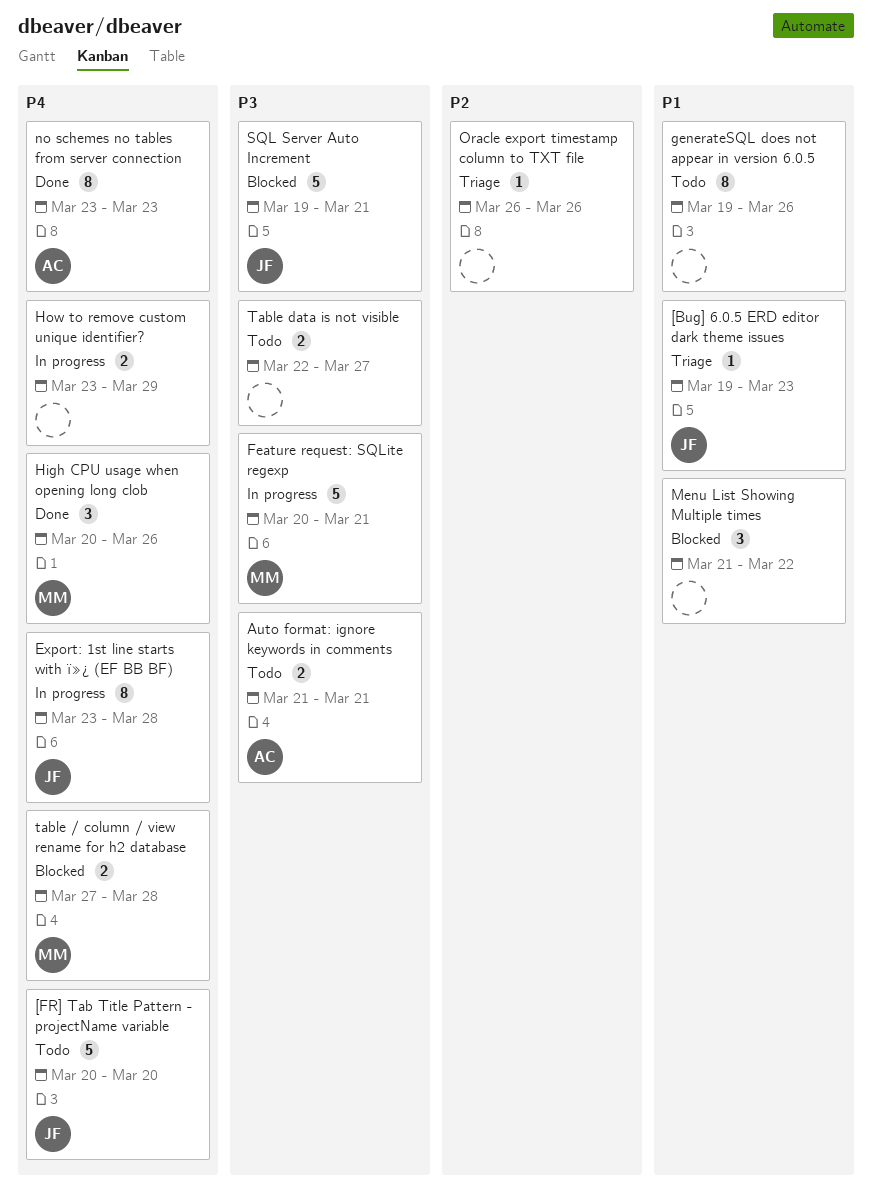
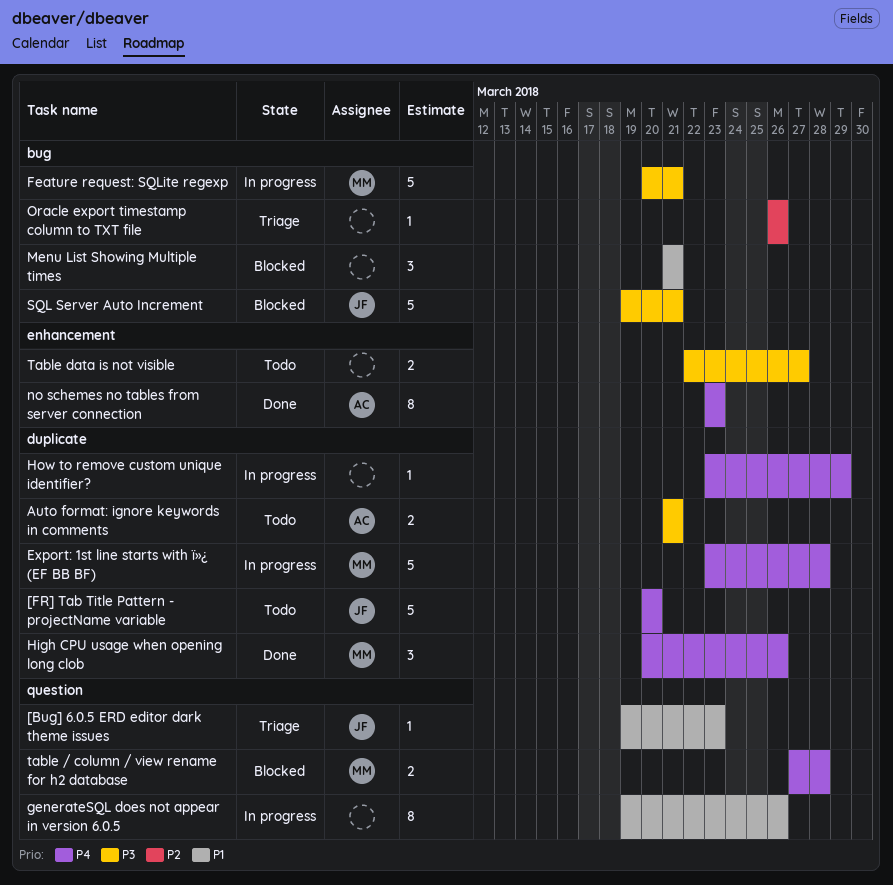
Export: 1st line starts with ï»¿ (EF BB BF), owner: JF -> MM
Export: 1st line starts with ï»¿ (EF BB BF), estimate: 8 -> 5
generateSQL does not appear in version 6.0.5, status: Todo -> In progress
How to remove custom unique identifier?, estimate: 2 -> 1
Menu List Showing Multiple times, due: Mar 22 -> Mar 21

